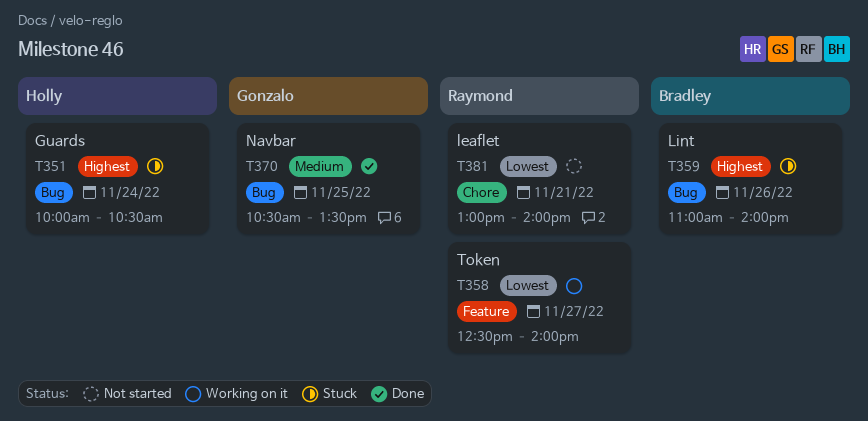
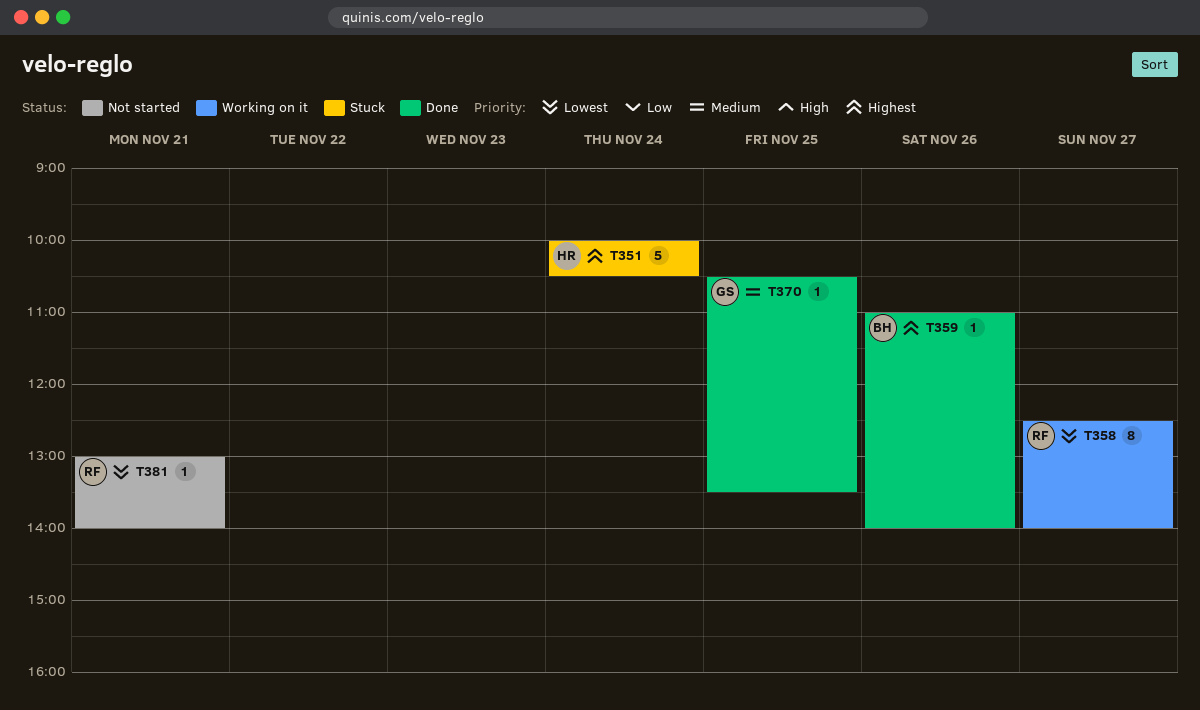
T359, status: Stuck -> Done

